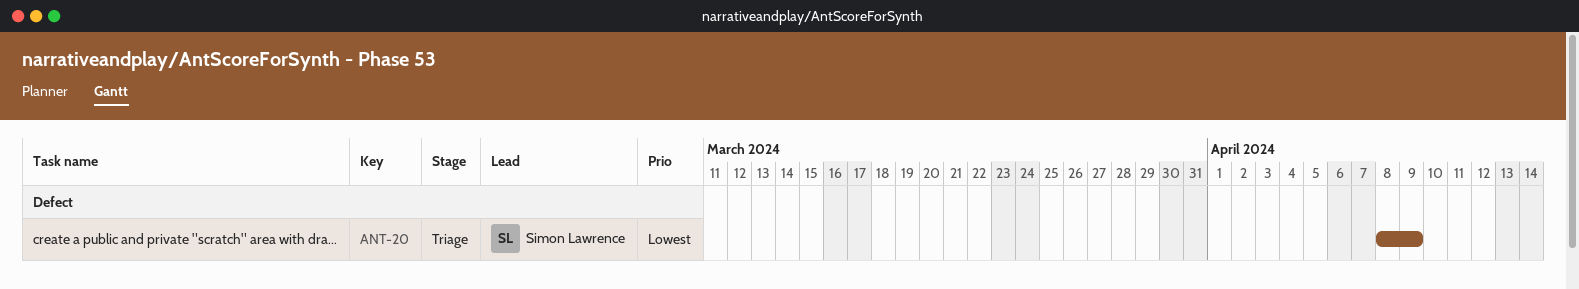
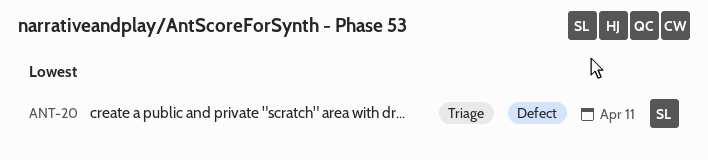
ANT-20, due: Apr 9 -> Apr 11

